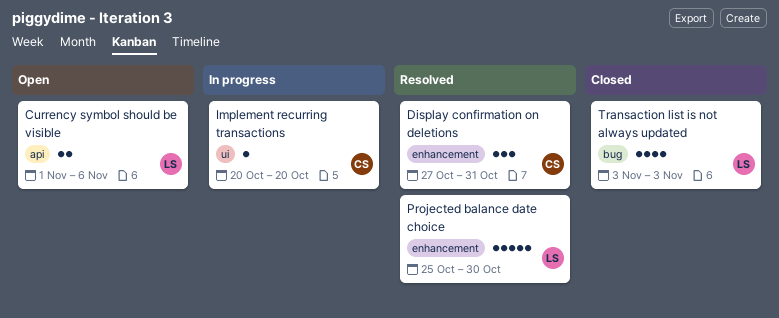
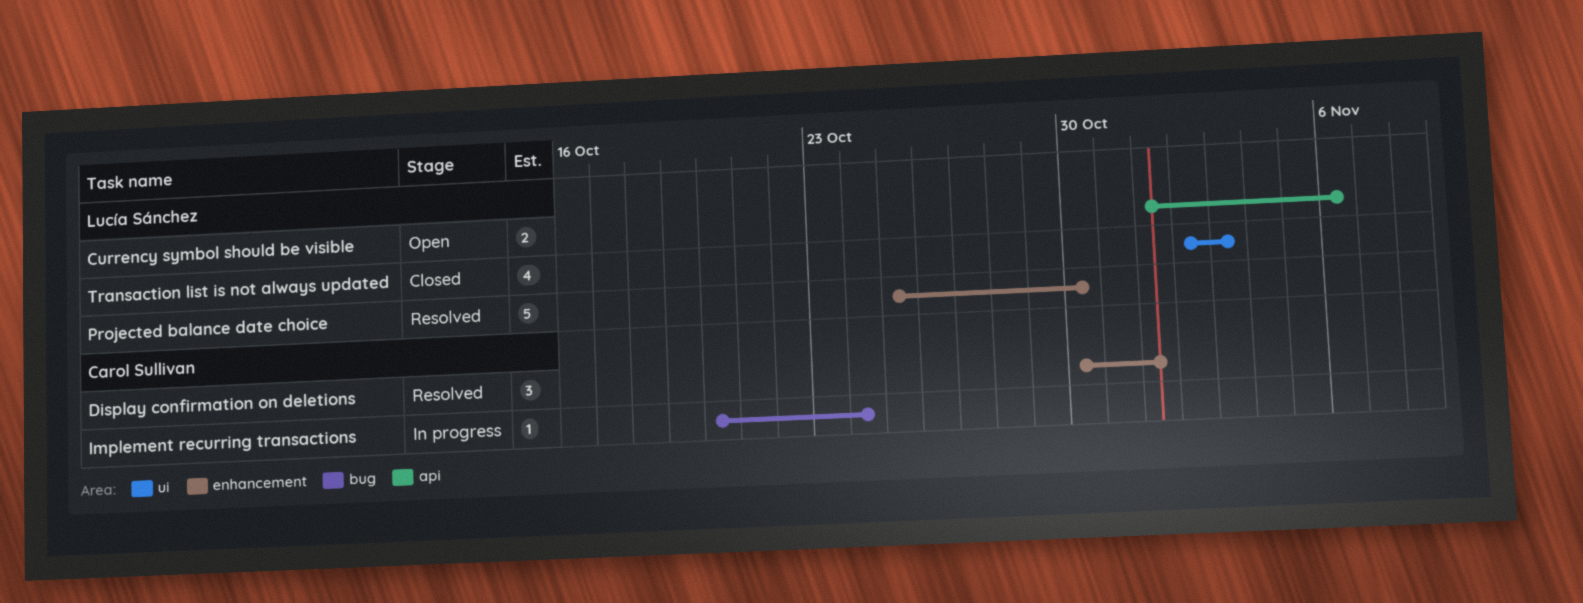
Display confirmation on deletions, start: Oct 27 -> Oct 30
Display confirmation on deletions, due: Oct 31 -> Nov 1
Implement recurring transactions, label: ui -> bug
Implement recurring transactions, due: Oct 20 -> Oct 24
Transaction list is not always updated, label: bug -> ui
Transaction list is not always updated, start: Nov 3 -> Nov 2

